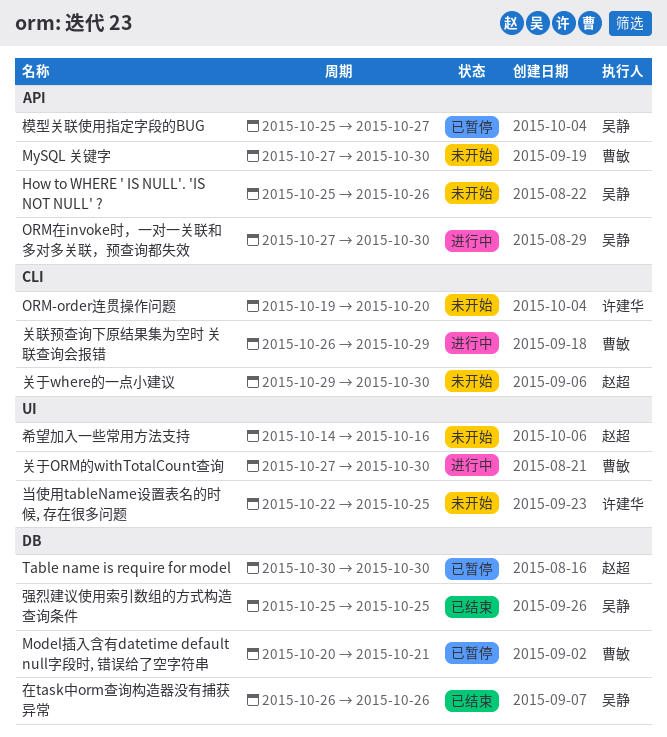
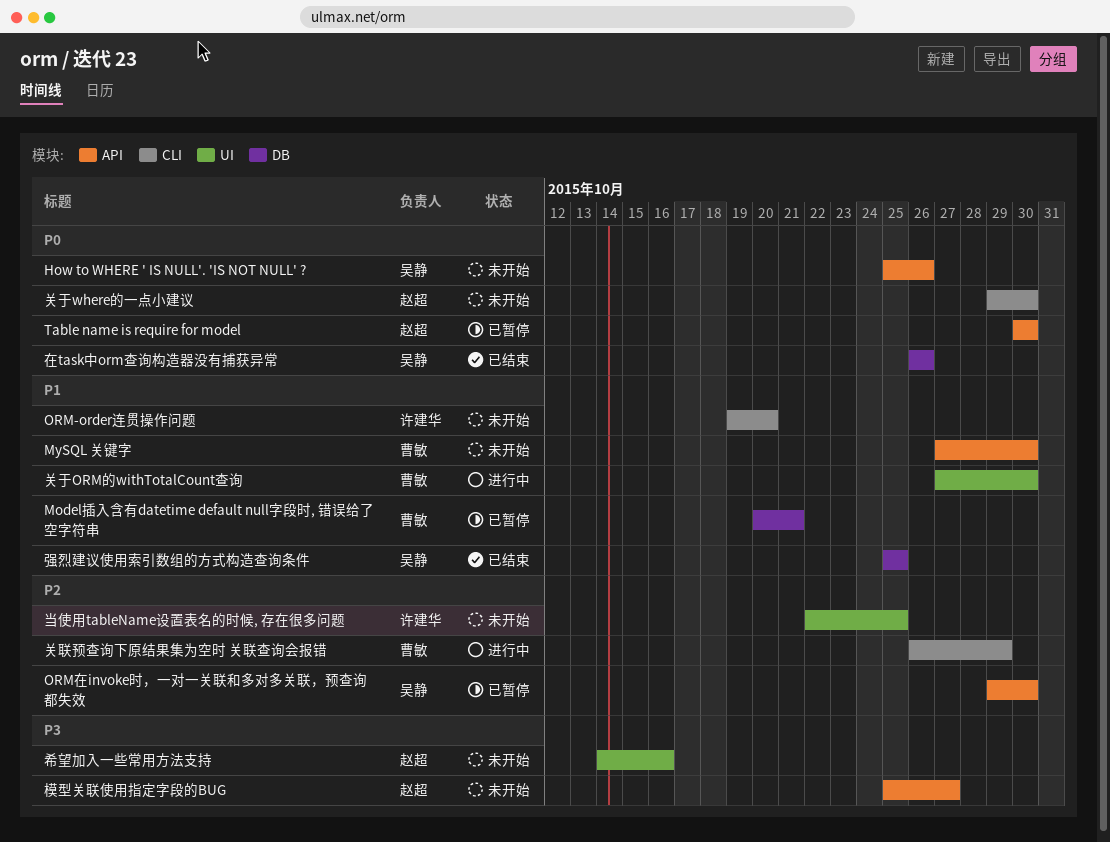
ORM在invoke时，一对一关联和多对多关联，预查询都失效, status: 进行中 -> 已暂停
ORM在invoke时，一对一关联和多对多关联，预查询都失效, start: Oct 27 -> Oct 29
Table name is require for model, label: DB -> API
模型关联使用指定字段的BUG, status: 已暂停 -> 未开始
模型关联使用指定字段的BUG, owner: 吴静 -> 赵超

